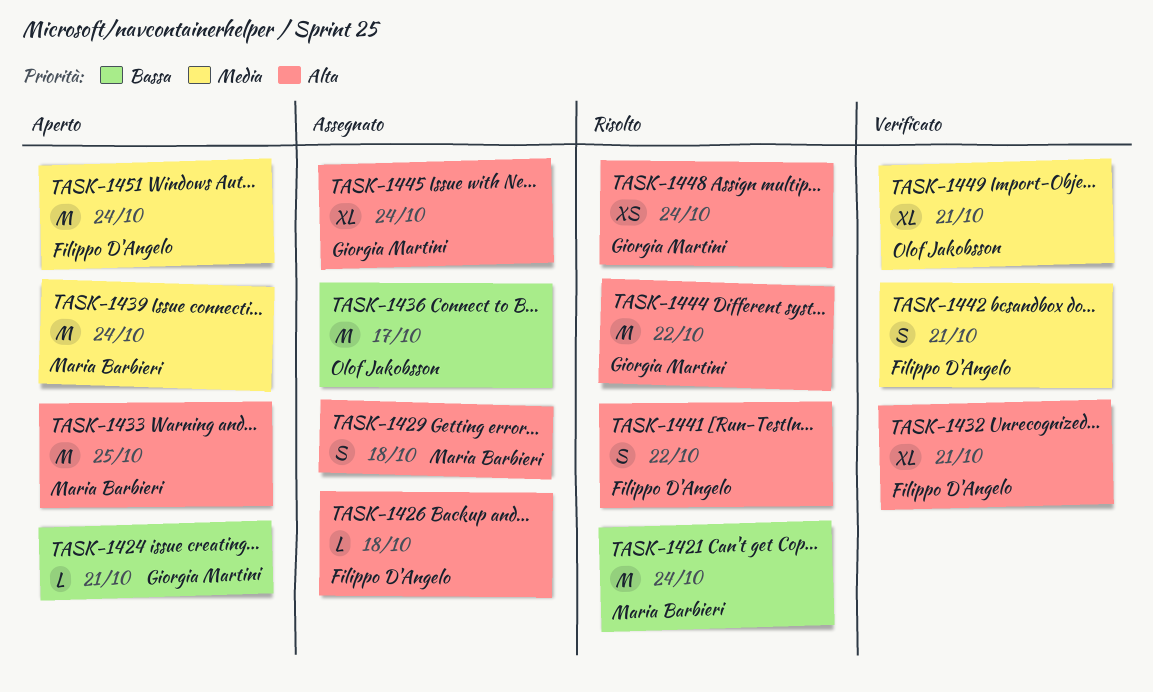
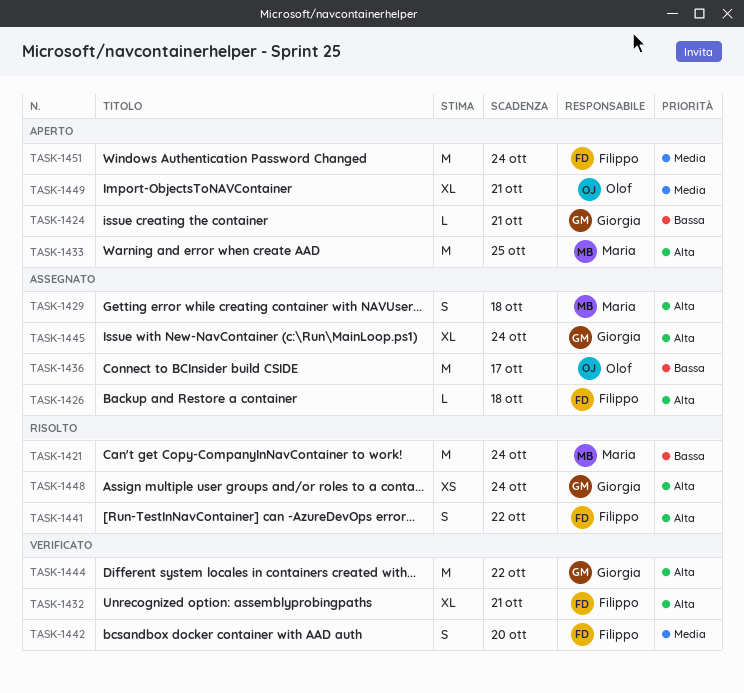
TASK-1439: present -> none
TASK-1442, due: Oct 21 -> Oct 20
TASK-1444, status: Risolto -> Verificato
TASK-1449, status: Verificato -> Aperto

